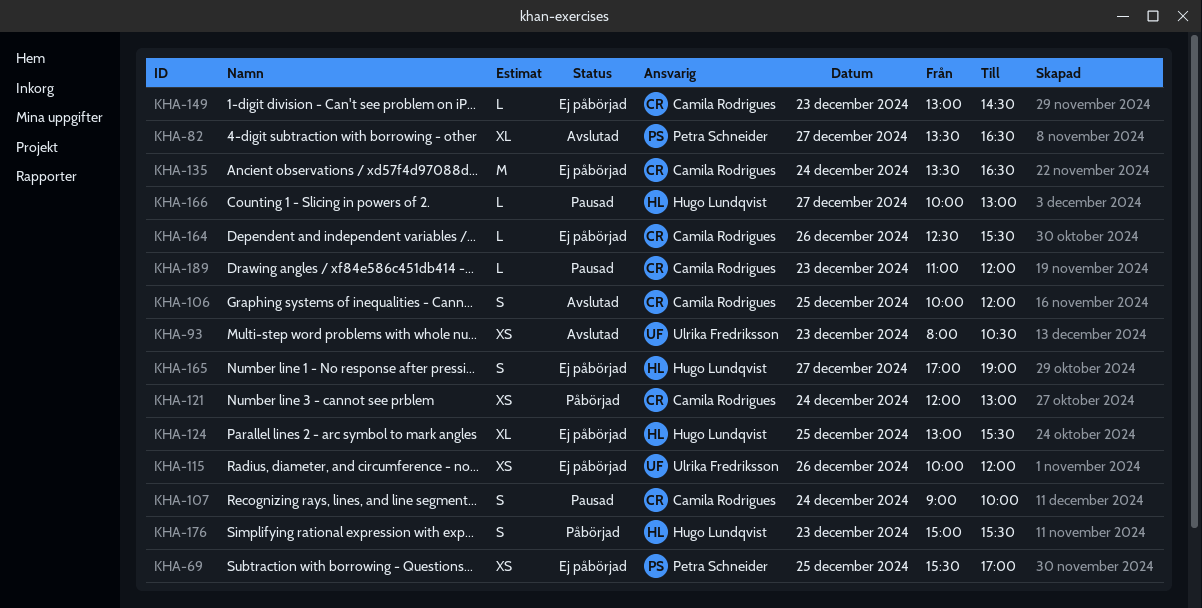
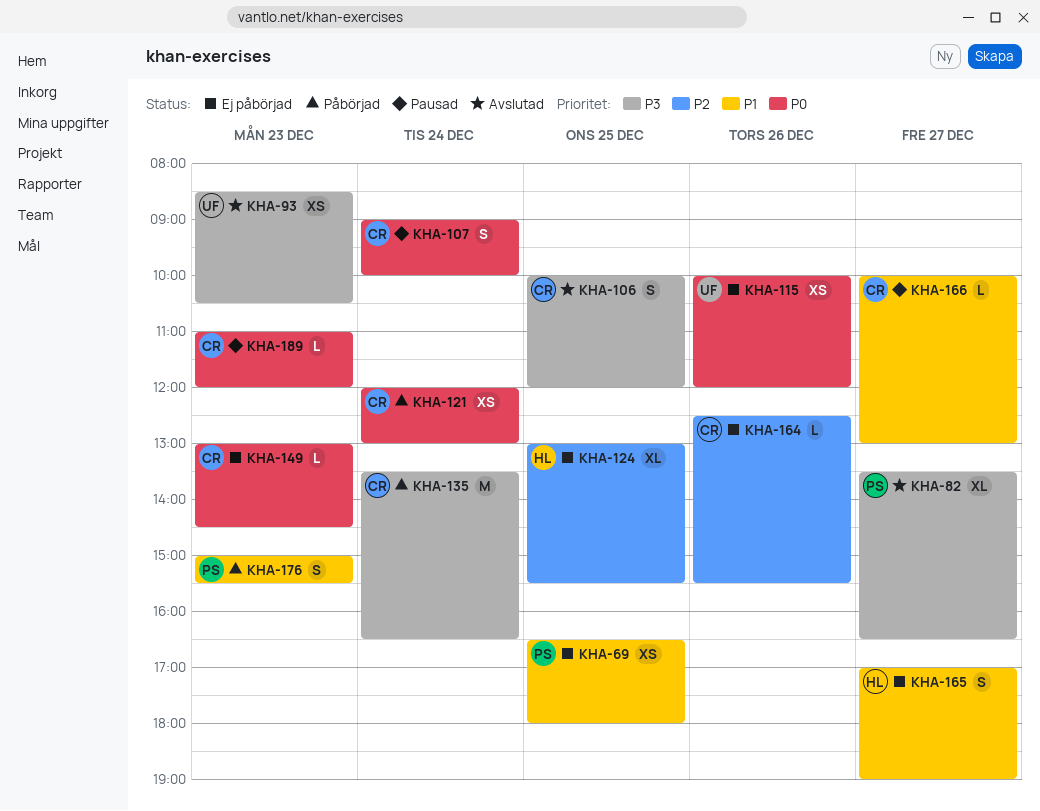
KHA-69, begins: 15:30 -> 16:30
KHA-69, ends: 17:00 -> 18:00
KHA-93, begins: 08:00 -> 08:30
KHA-135, status: Ej påbörjad -> Påbörjad
KHA-166, owner: Hugo Lundqvist -> Camila Rodrigues
KHA-176, owner: Hugo Lundqvist -> Petra Schneider

